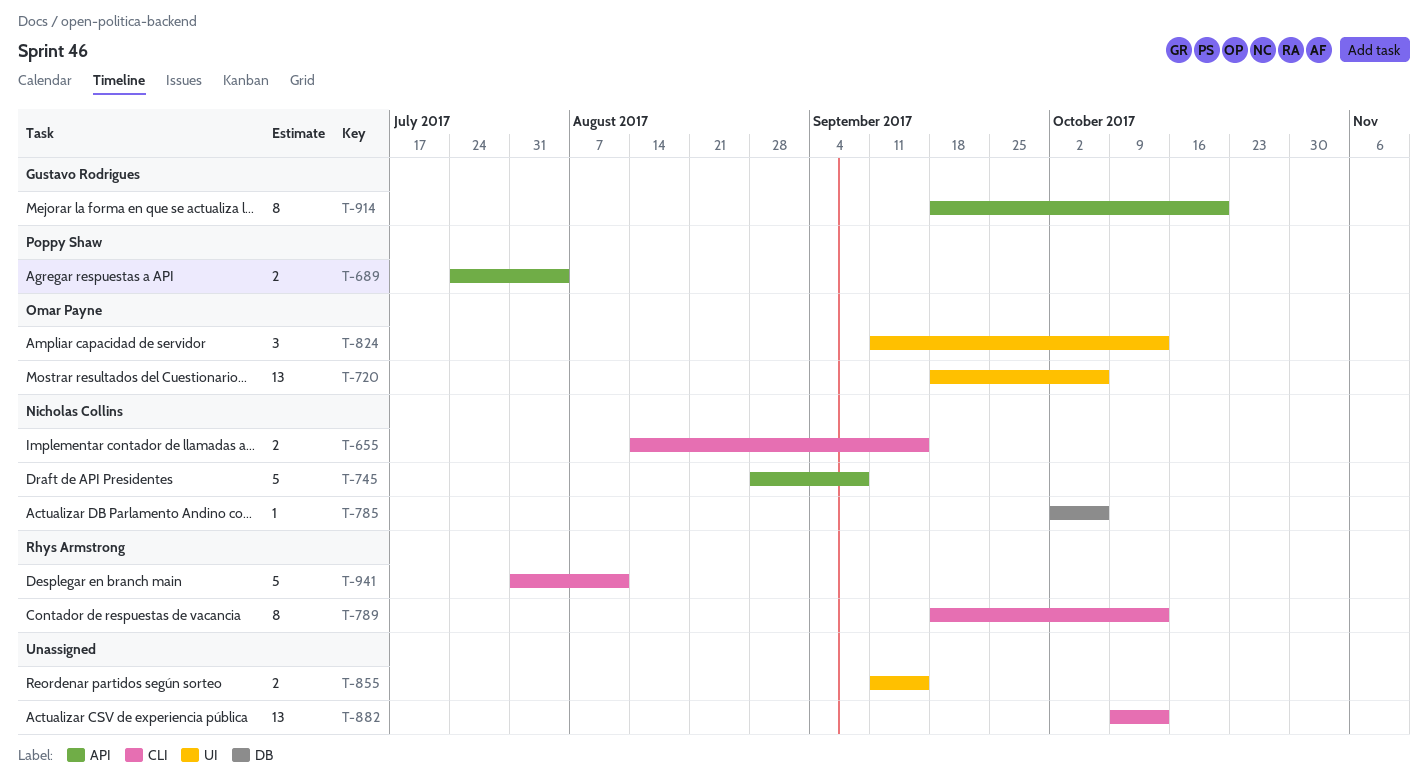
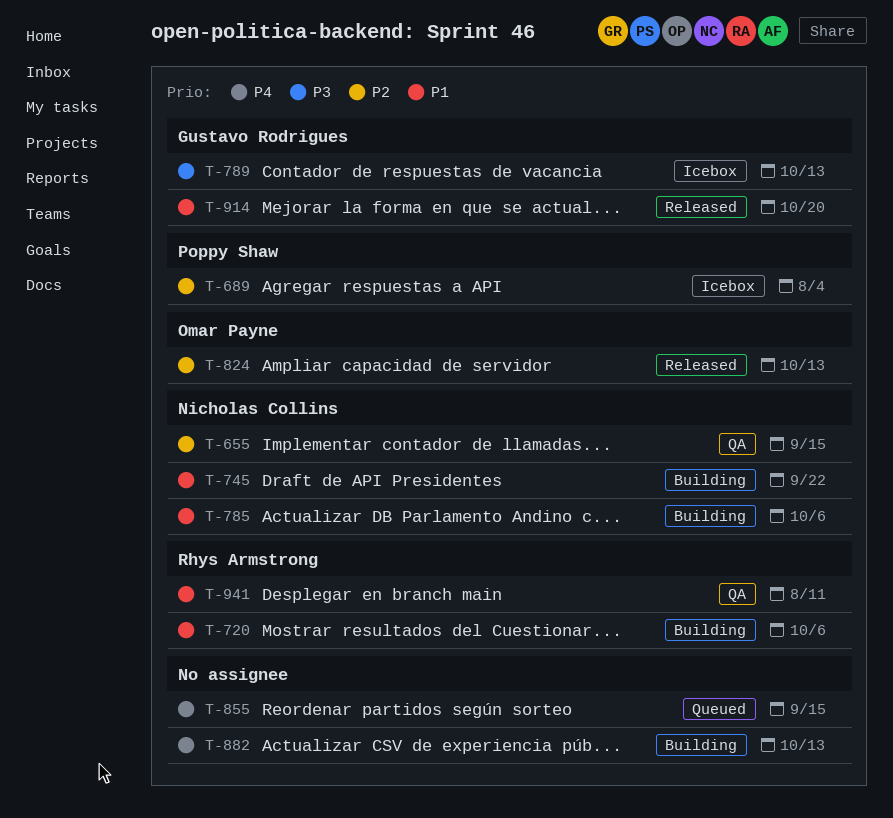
T-720, owner: Omar Payne -> Rhys Armstrong
T-745, due: Sep 8 -> Sep 22
T-789, owner: Rhys Armstrong -> Gustavo Rodrigues

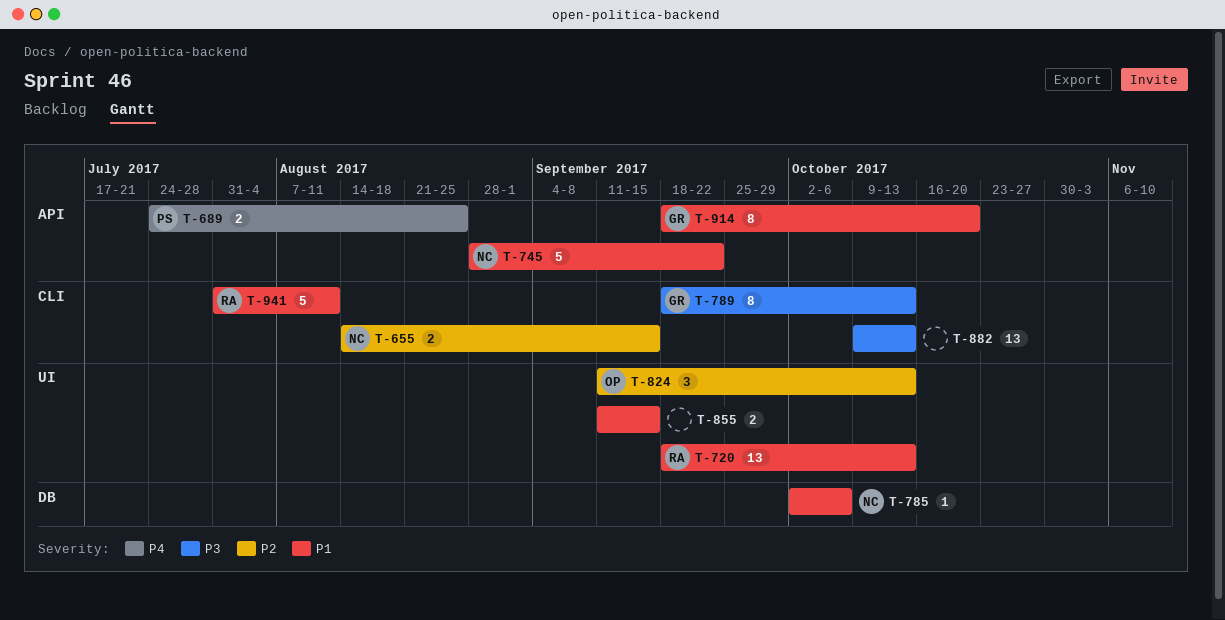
T-689, priority: P2 -> P4
T-689, due: Aug 4 -> Aug 25
T-720, due: Oct 6 -> Oct 13
T-855, priority: P4 -> P1
T-882, priority: P4 -> P3

